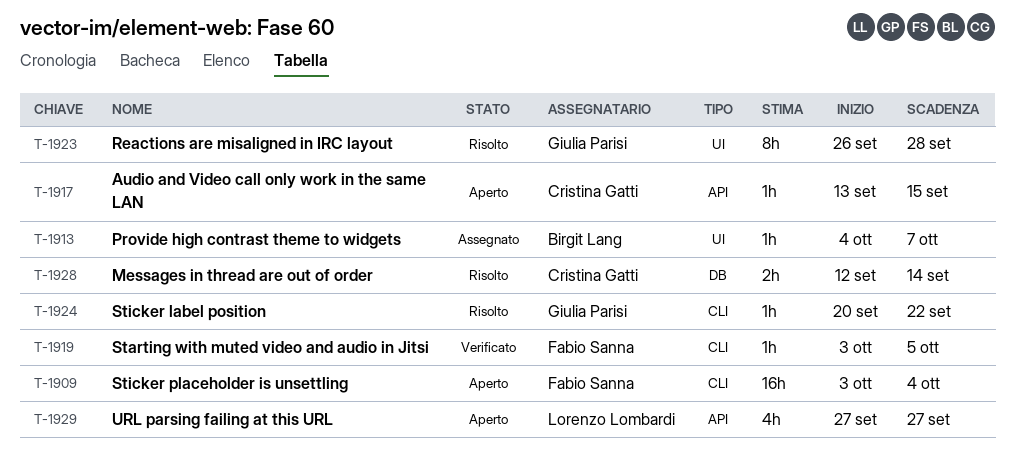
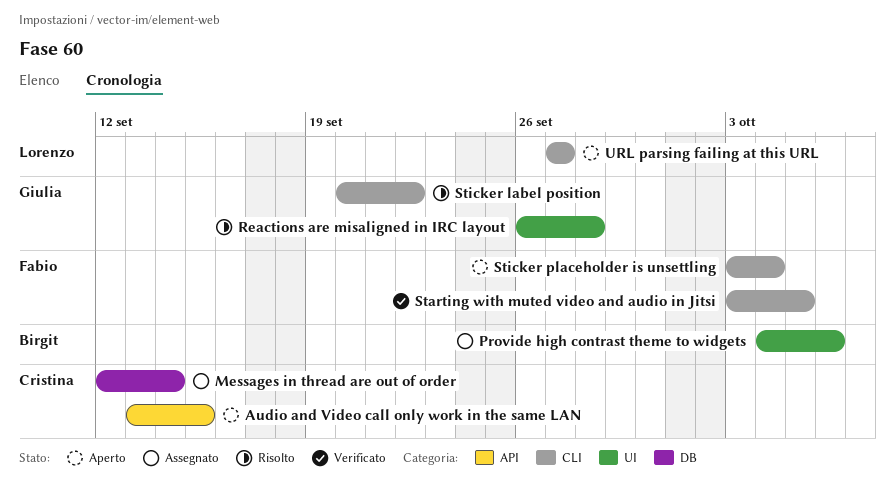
Messages in thread are out of order, status: Risolto -> Assegnato
Provide high contrast theme to widgets, due: Oct 7 -> Oct 6
URL parsing failing at this URL, label: API -> CLI

